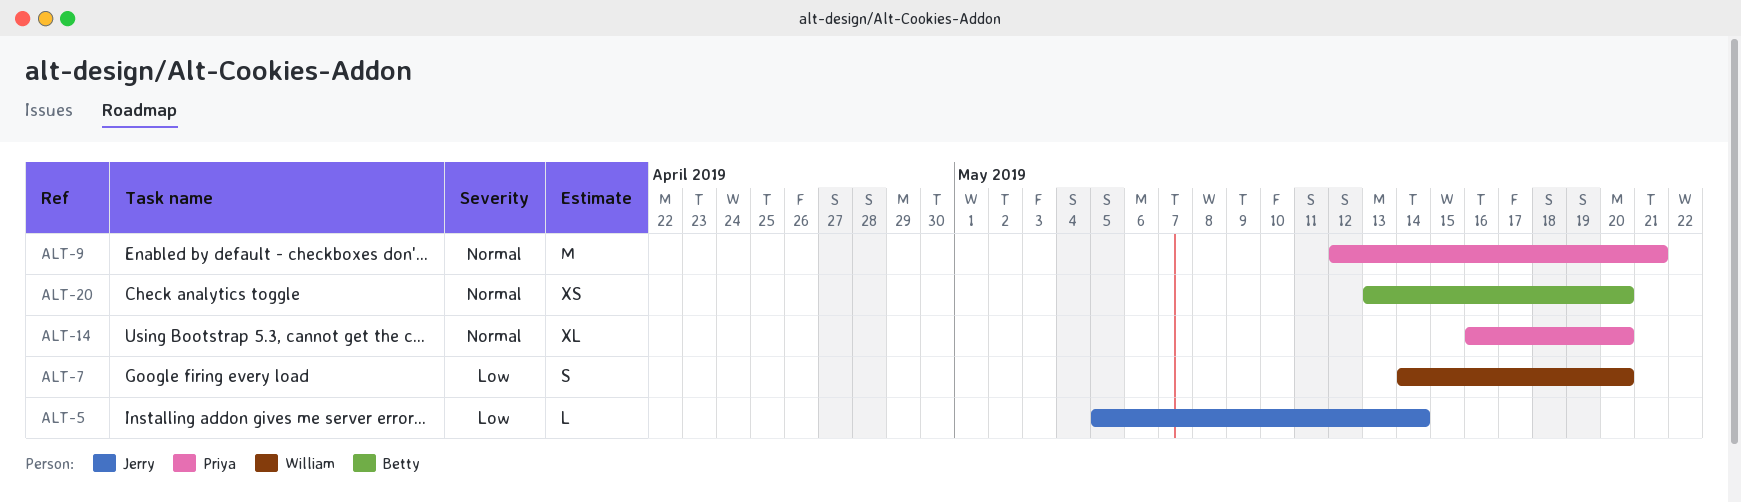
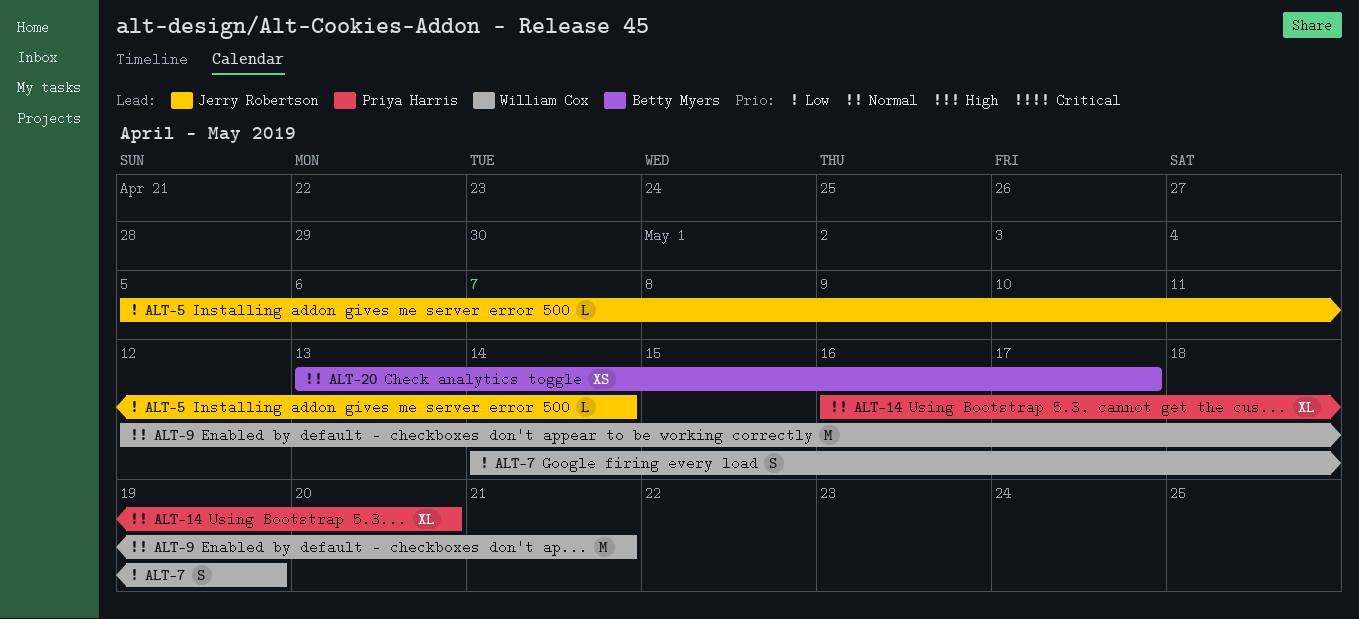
ALT-7, due: May 20 -> May 19
ALT-9, owner: Priya Harris -> William Cox
ALT-20, due: May 20 -> May 17

